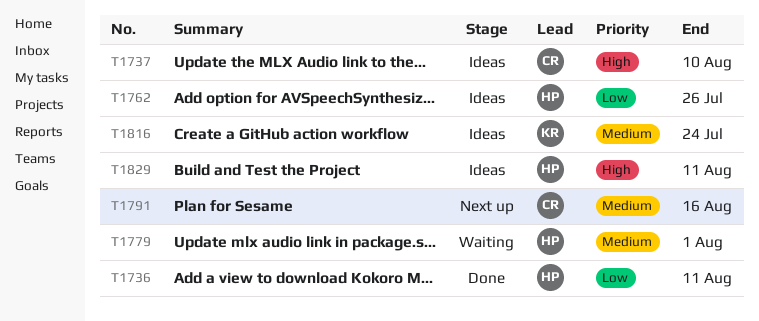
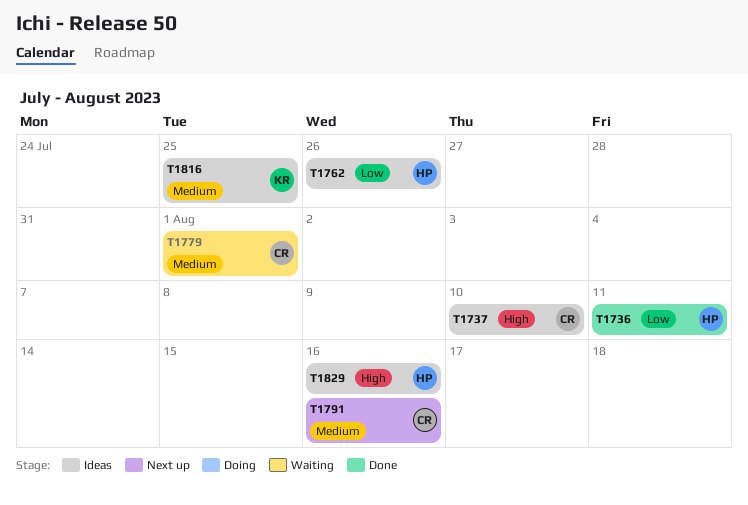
T1779, owner: HP -> CR
T1816, due: Jul 24 -> Jul 25
T1829, due: Aug 11 -> Aug 16

